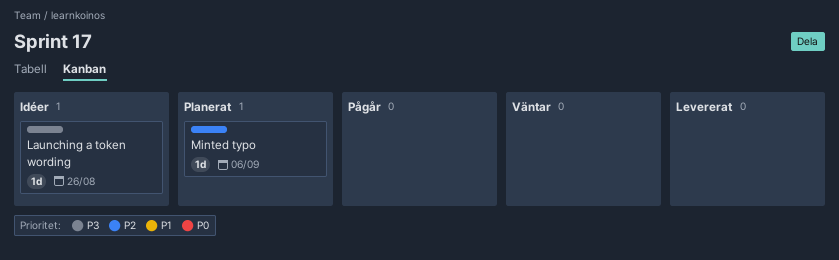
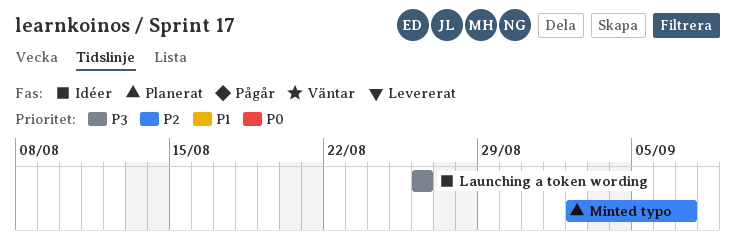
Minted typo, due: Sep 6 -> Sep 7

